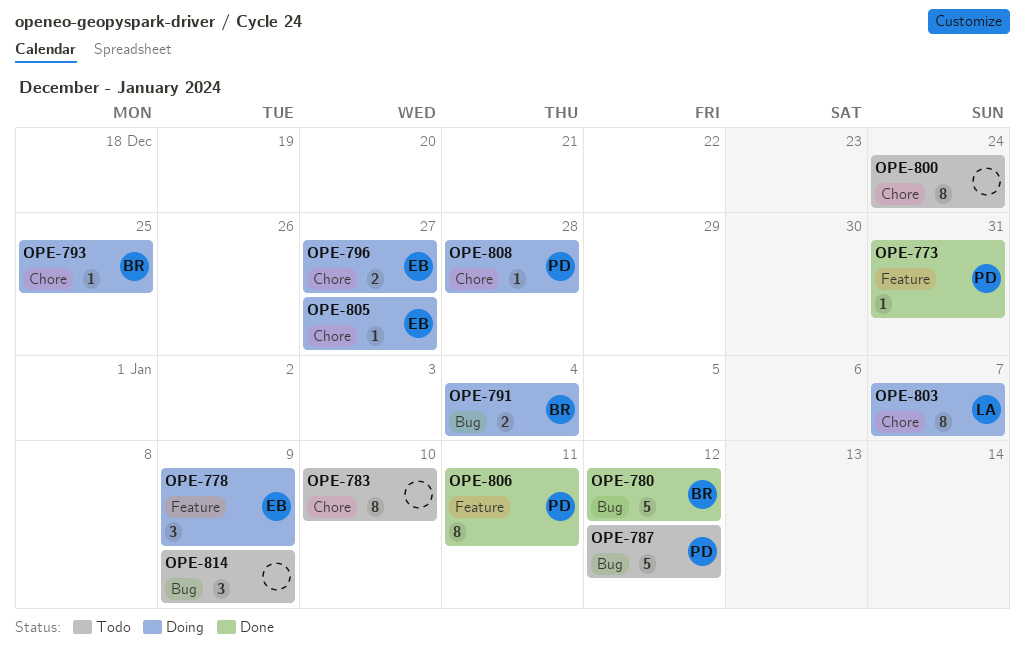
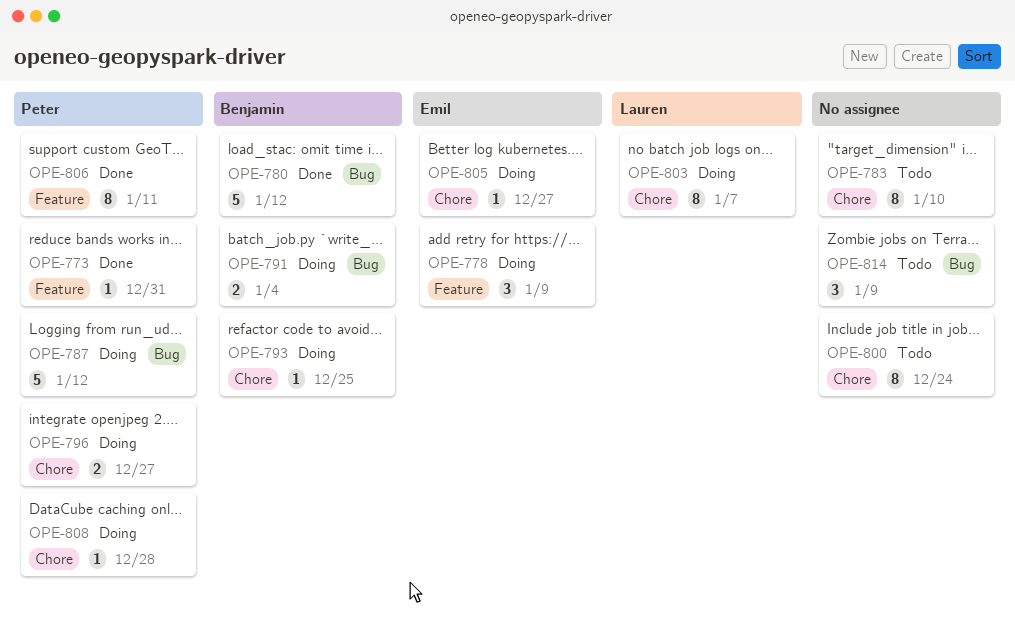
OPE-787, status: Todo -> Doing
OPE-796, owner: Emil -> Peter

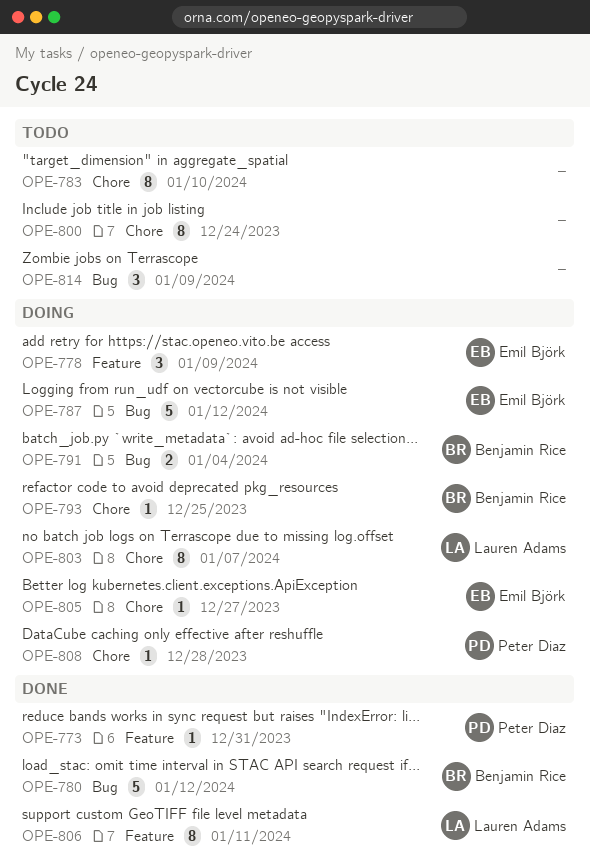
OPE-787, owner: Peter Diaz -> Emil Björk
OPE-796: present -> none
OPE-806, owner: Peter Diaz -> Lauren Adams

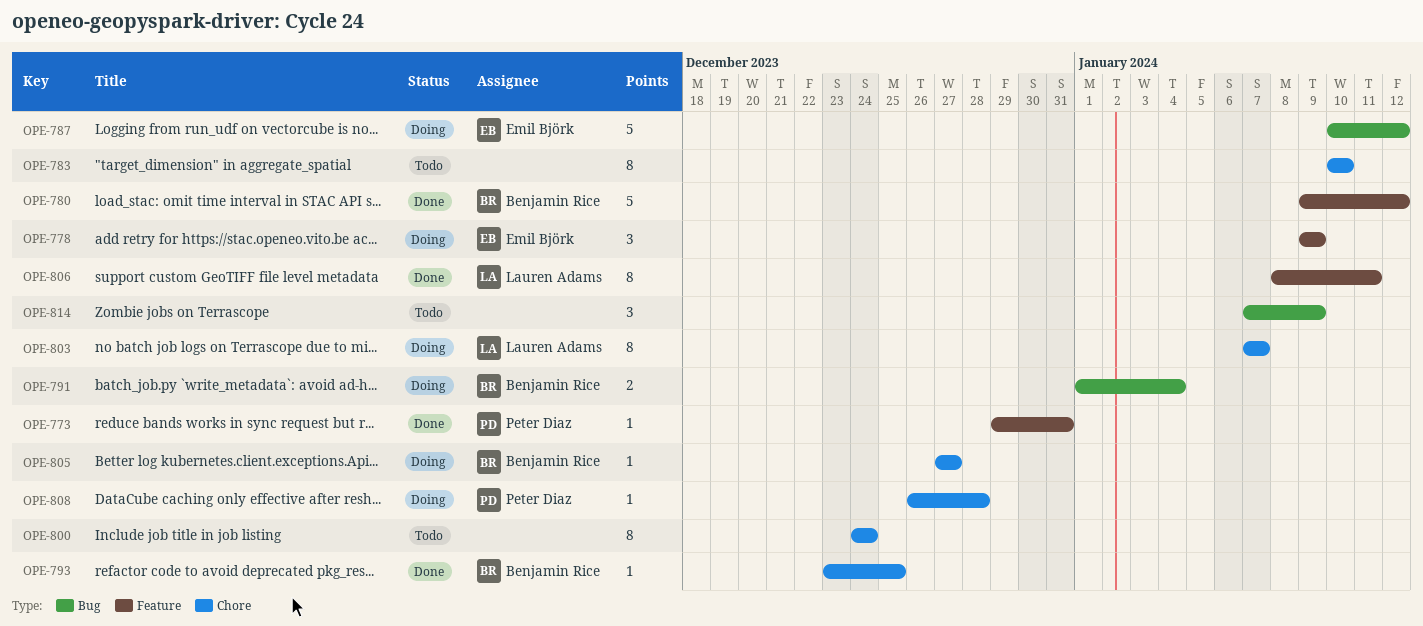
OPE-780, label: Bug -> Feature
OPE-793, status: Doing -> Done
OPE-805, owner: Emil Björk -> Benjamin Rice

